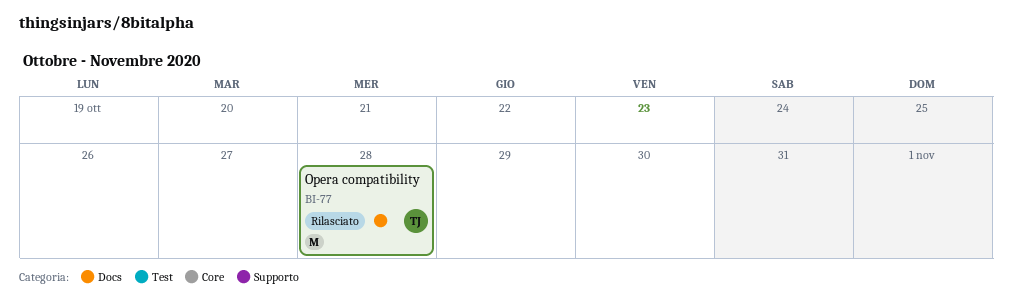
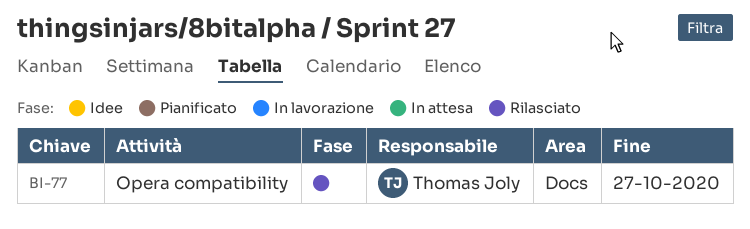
BI-77, due: Oct 28 -> Oct 27

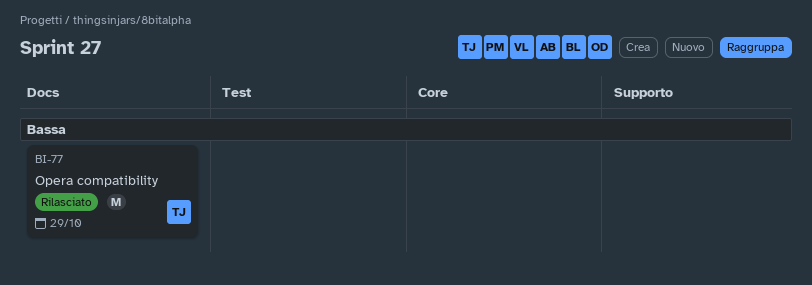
BI-77, due: Oct 27 -> Oct 29

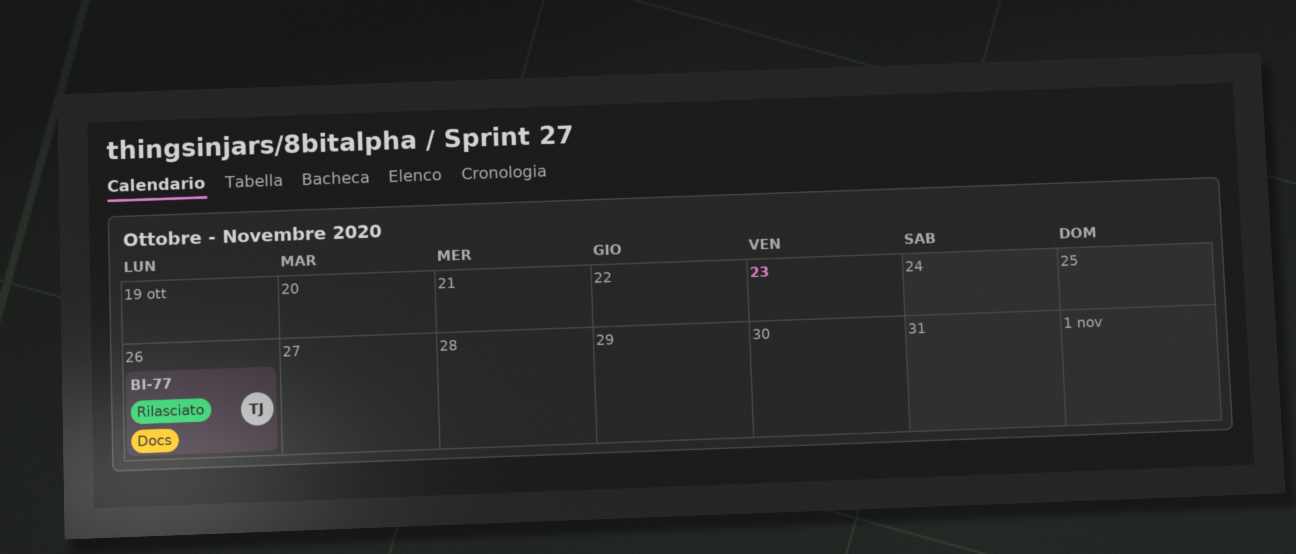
BI-77, due: Oct 29 -> Oct 26

